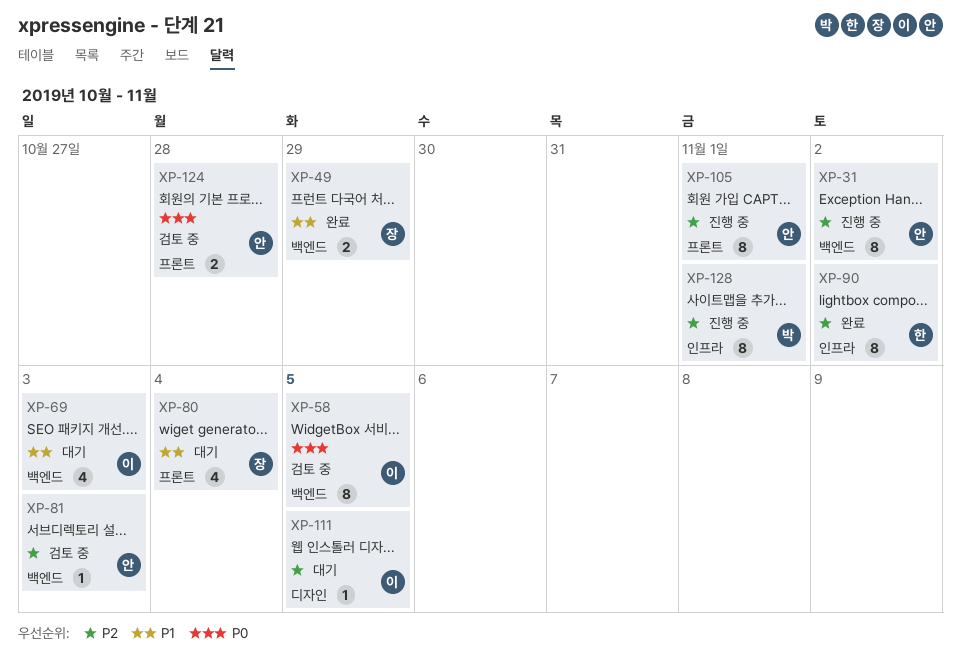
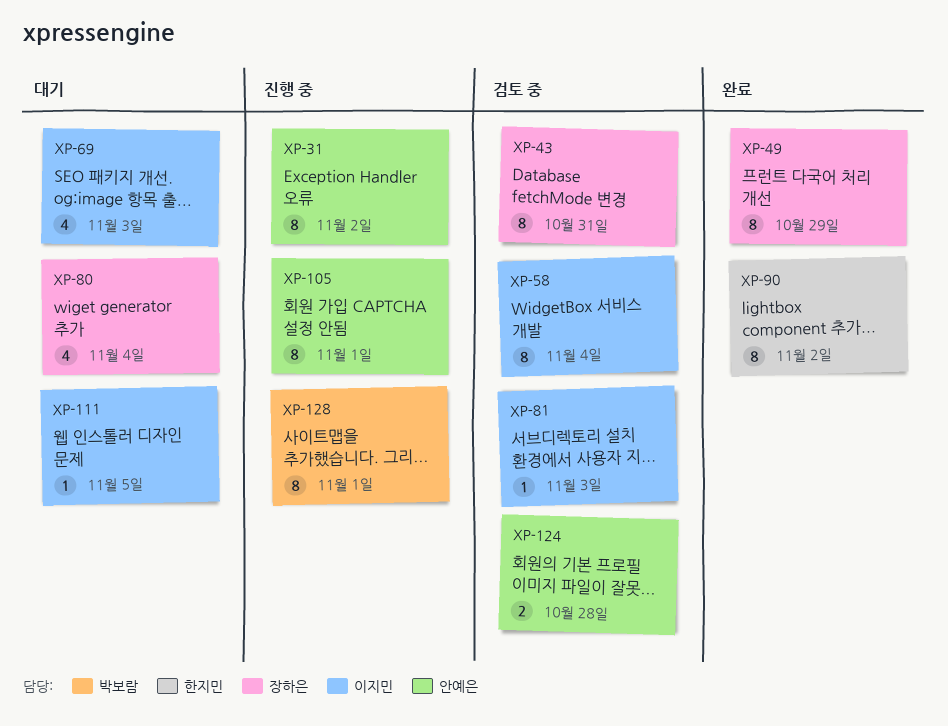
XP-43: none -> present
XP-49, estimate: 2 -> 8
XP-58, due: Nov 5 -> Nov 4
XP-81, owner: 안예은 -> 이지민

